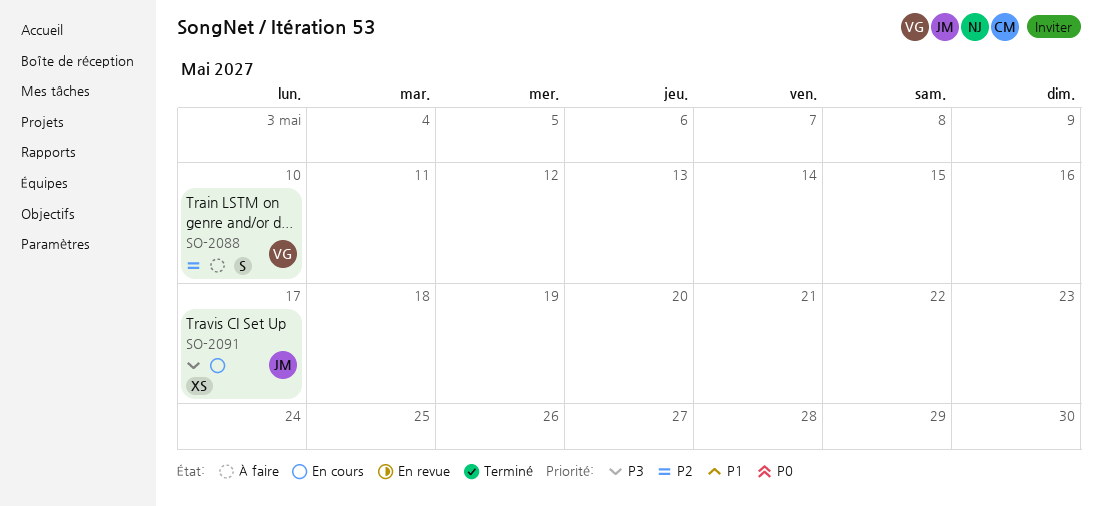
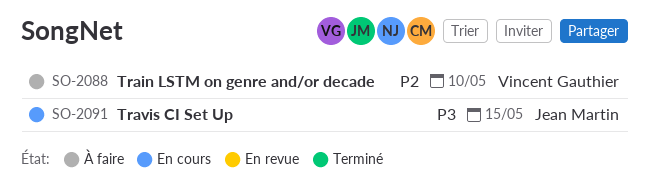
SO-2091, due: May 17 -> May 15

